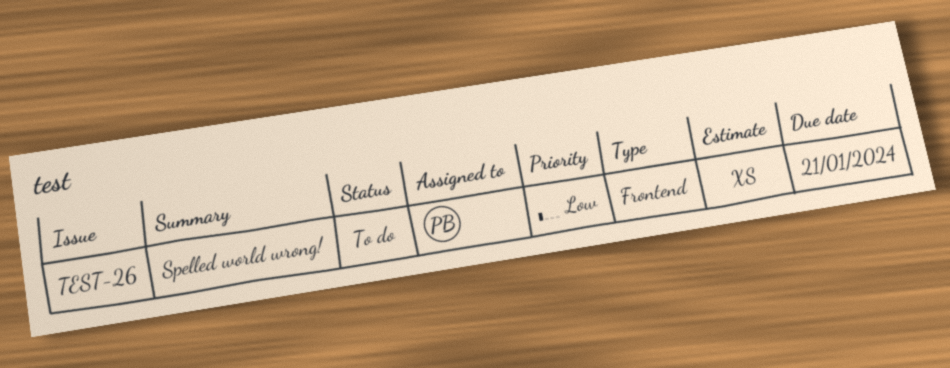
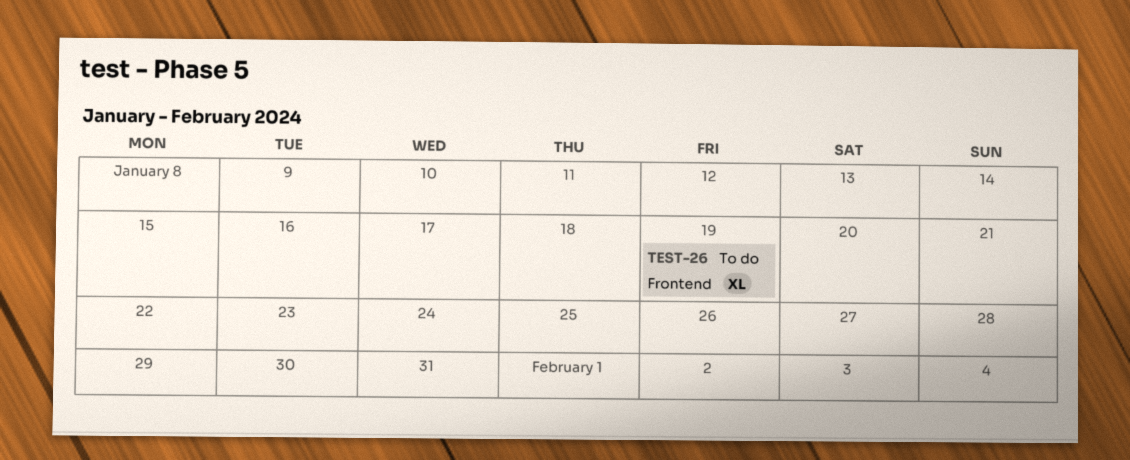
TEST-26, estimate: XS -> XL
TEST-26, due: Jan 21 -> Jan 19

